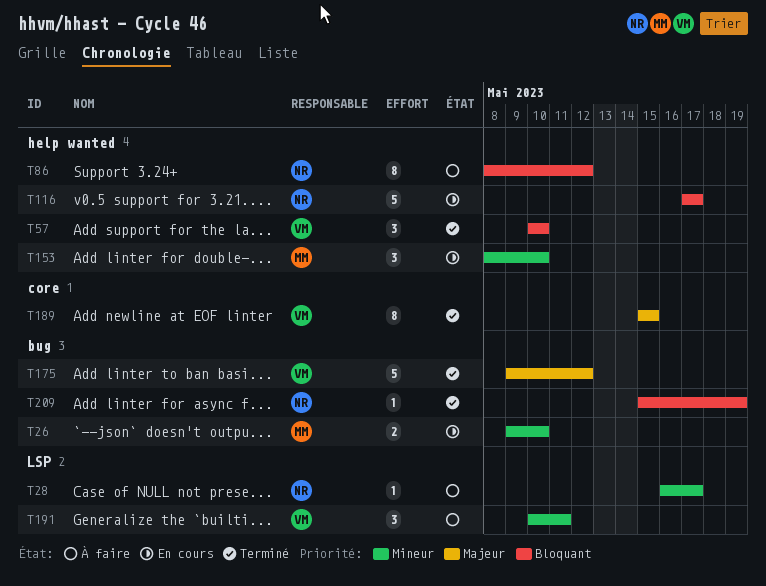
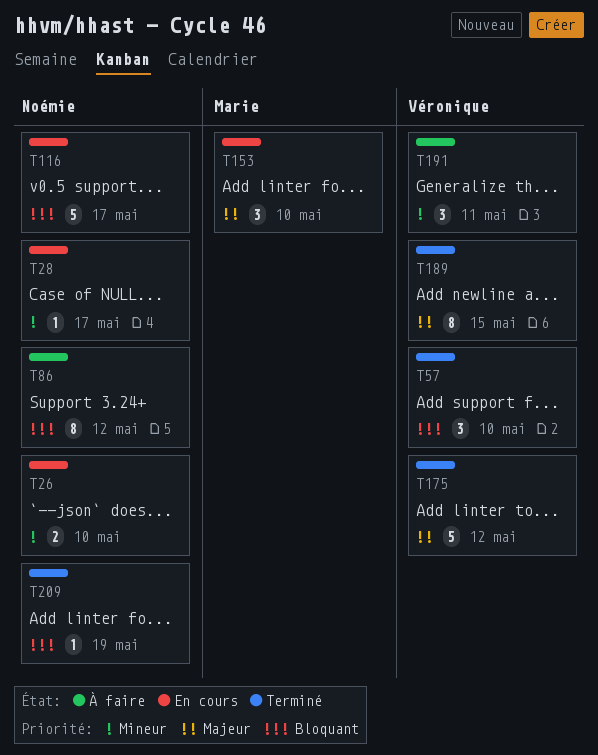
T26, owner: Marie -> Noémie
T28, status: À faire -> En cours
T153, priority: Mineur -> Majeur

